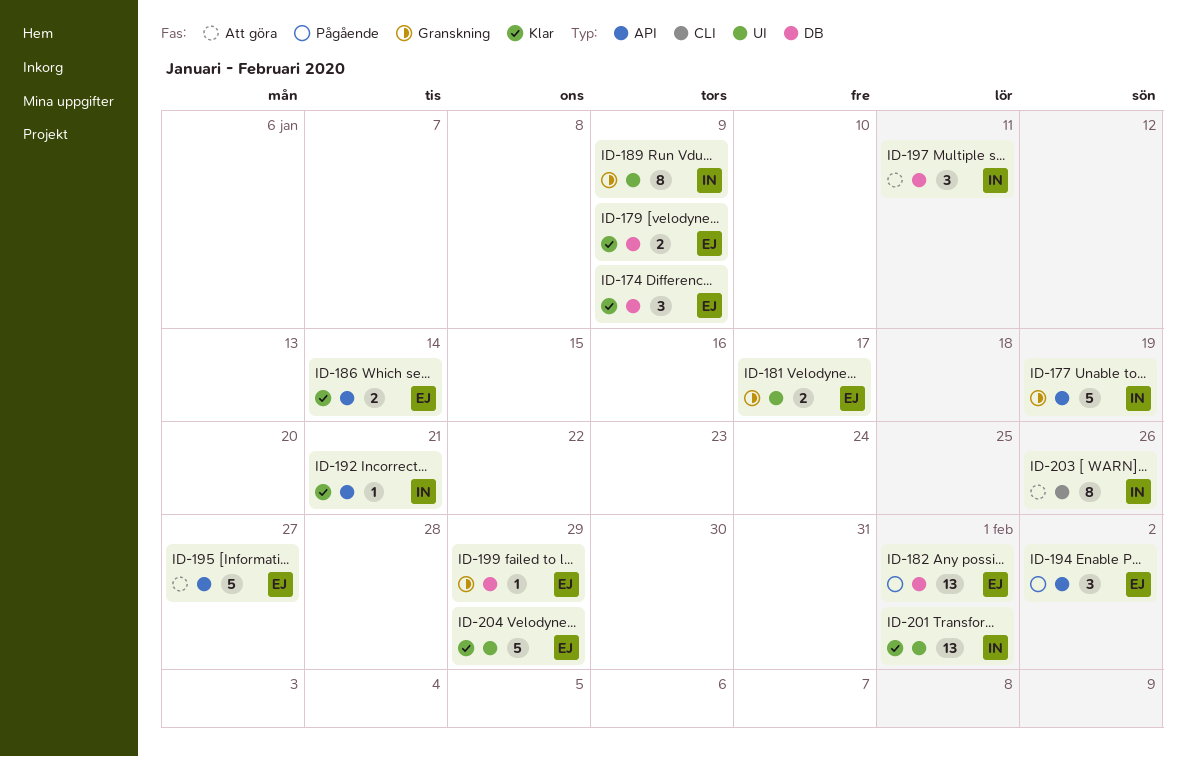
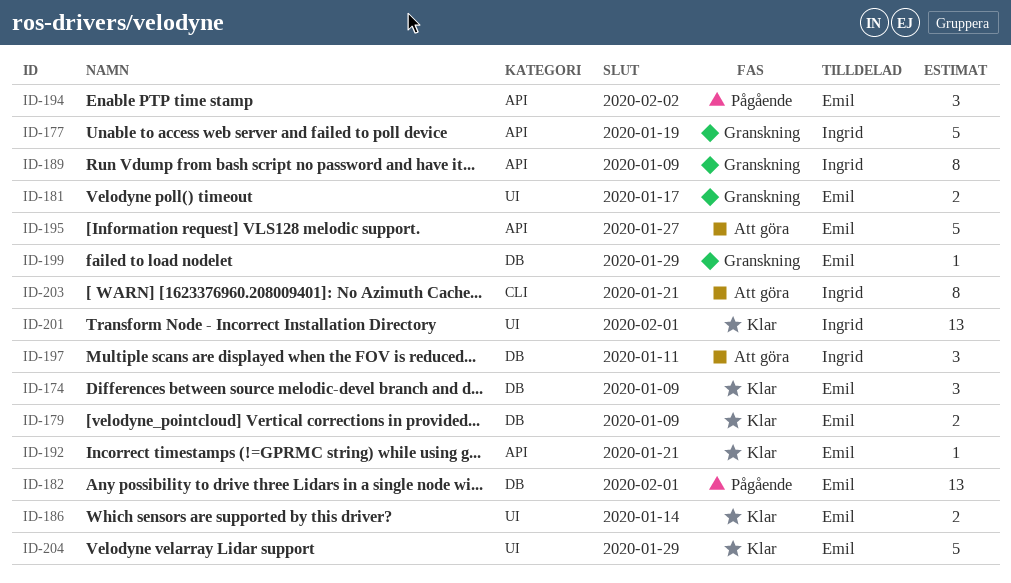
ID-186, label: API -> UI
ID-189, label: UI -> API
ID-192, owner: Ingrid -> Emil
ID-203, due: Jan 26 -> Jan 21

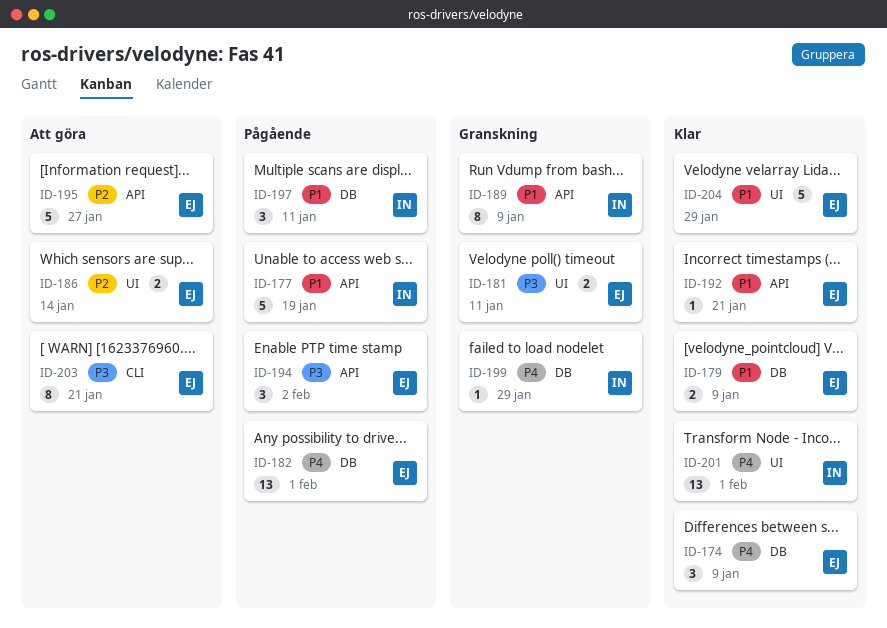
ID-177, status: Granskning -> Pågående
ID-181, due: Jan 17 -> Jan 11
ID-186, status: Klar -> Att göra
ID-197, status: Att göra -> Pågående
ID-199, owner: Emil -> Ingrid
ID-203, owner: Ingrid -> Emil

